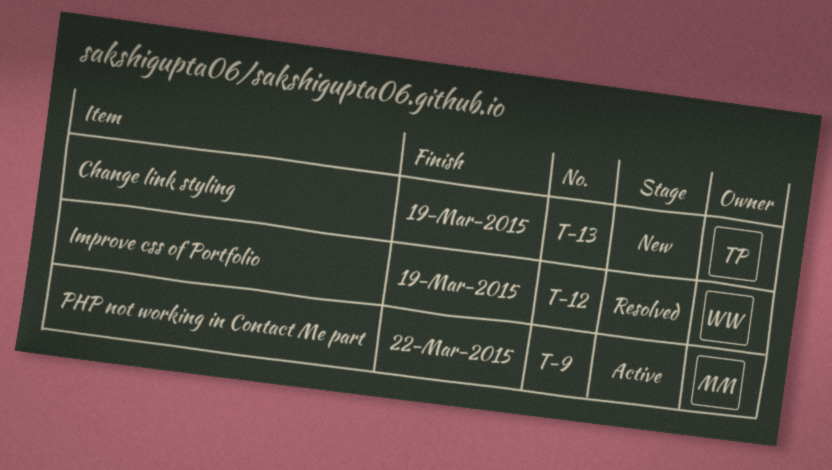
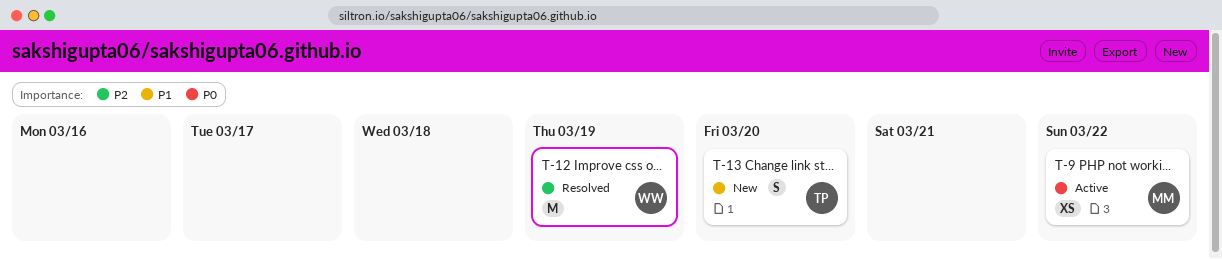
T-13, due: Mar 19 -> Mar 20

